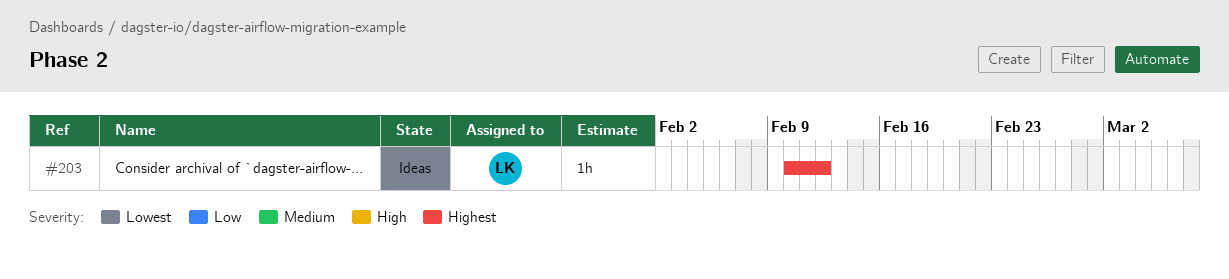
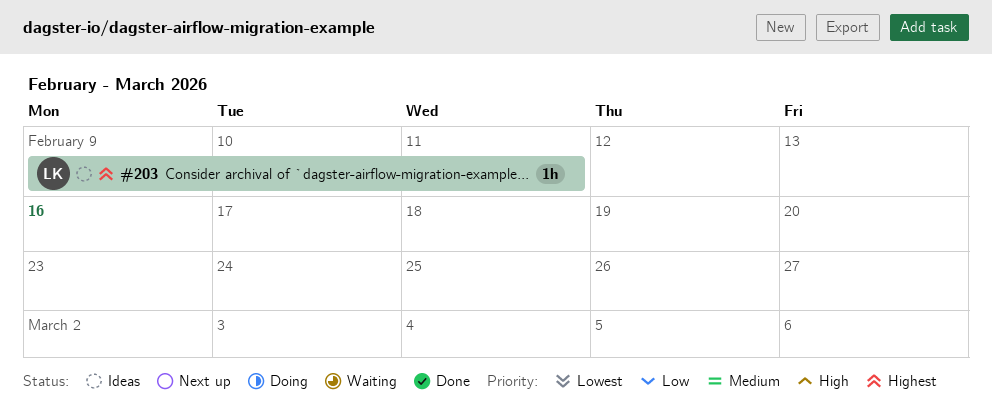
#203, start: Feb 10 -> Feb 9
#203, due: Feb 12 -> Feb 11

